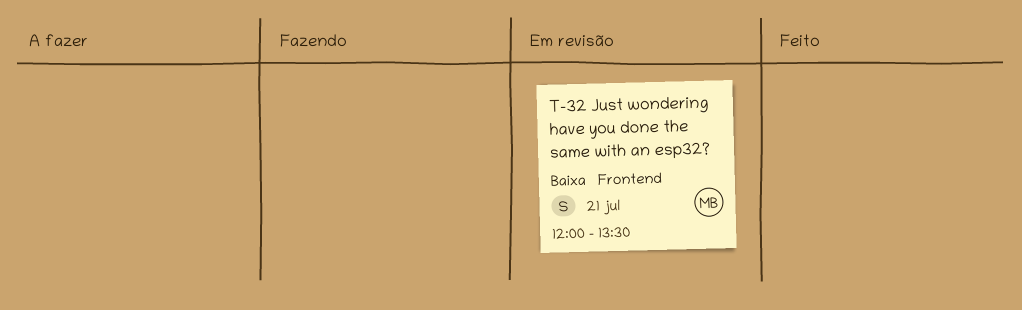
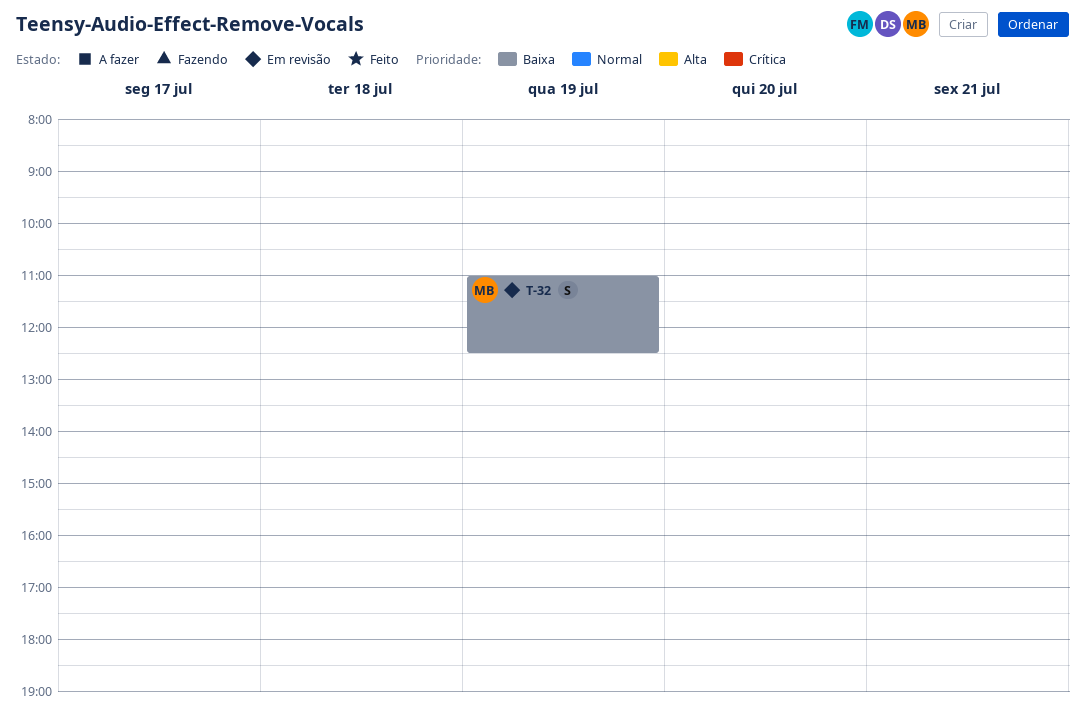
T-32, day: Jul 21 -> Jul 19
T-32, begins: 12:00 -> 11:00
T-32, ends: 13:30 -> 12:30

